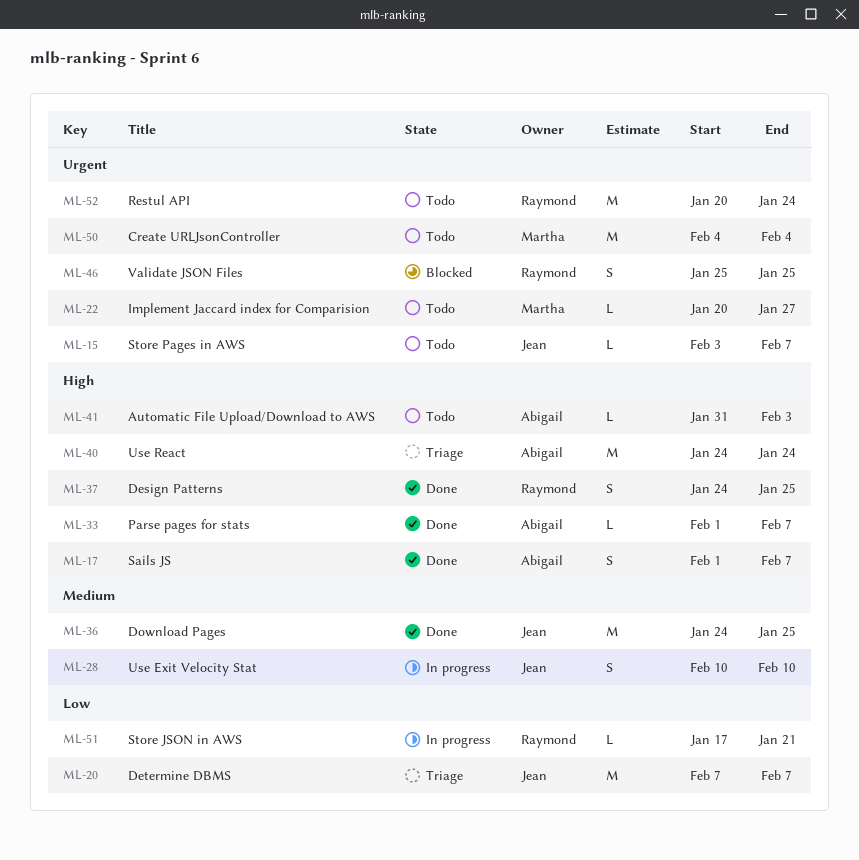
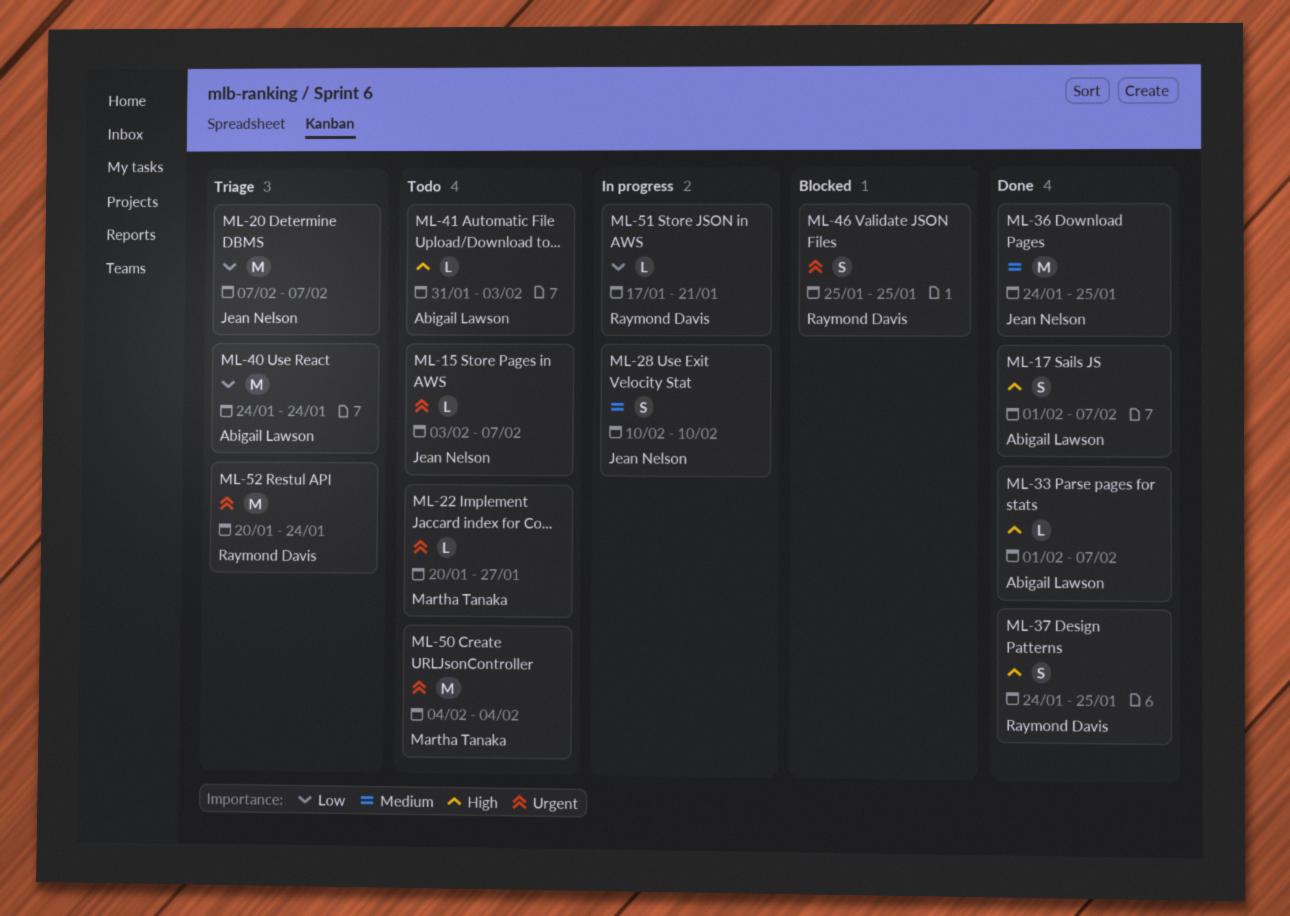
ML-40, priority: High -> Low
ML-52, status: Todo -> Triage

